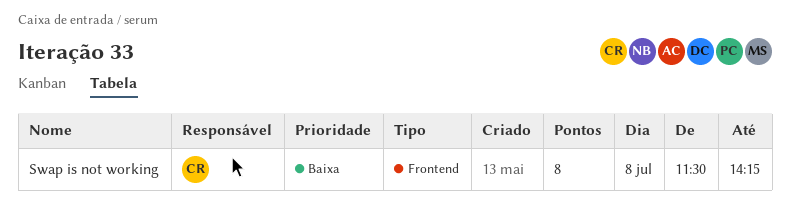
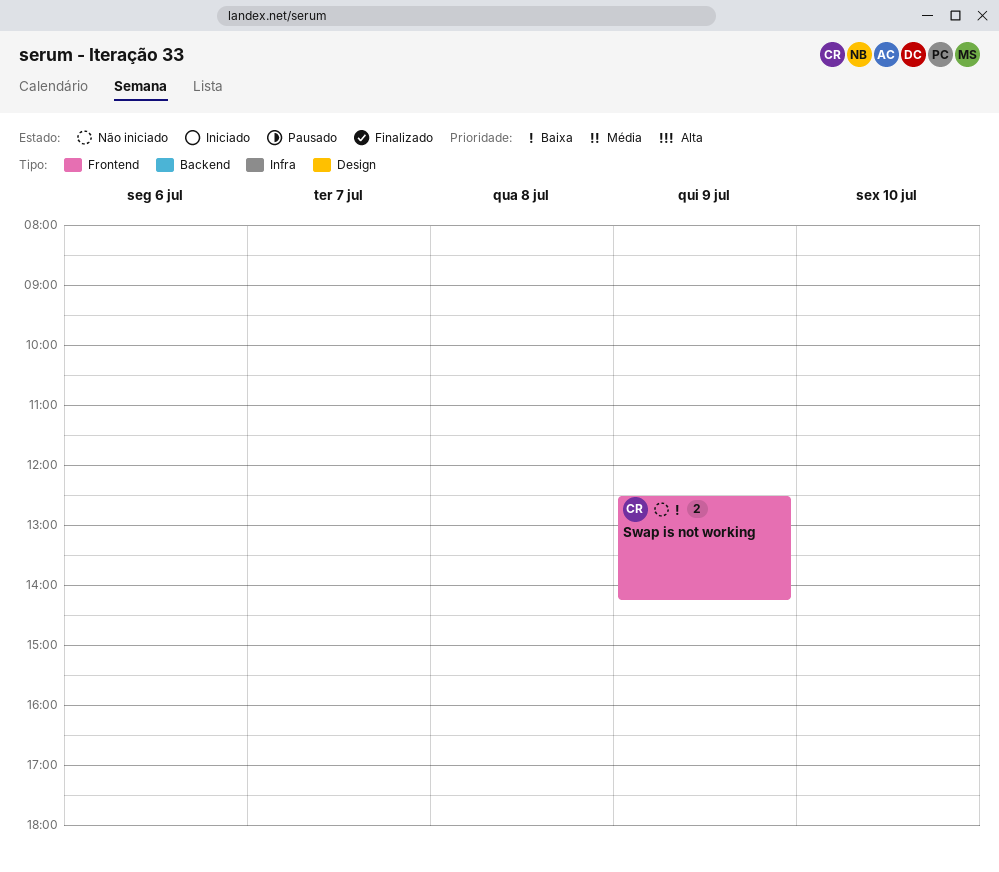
Swap is not working, estimate: 8 -> 2
Swap is not working, day: Jul 8 -> Jul 9
Swap is not working, begins: 11:30 -> 12:30

